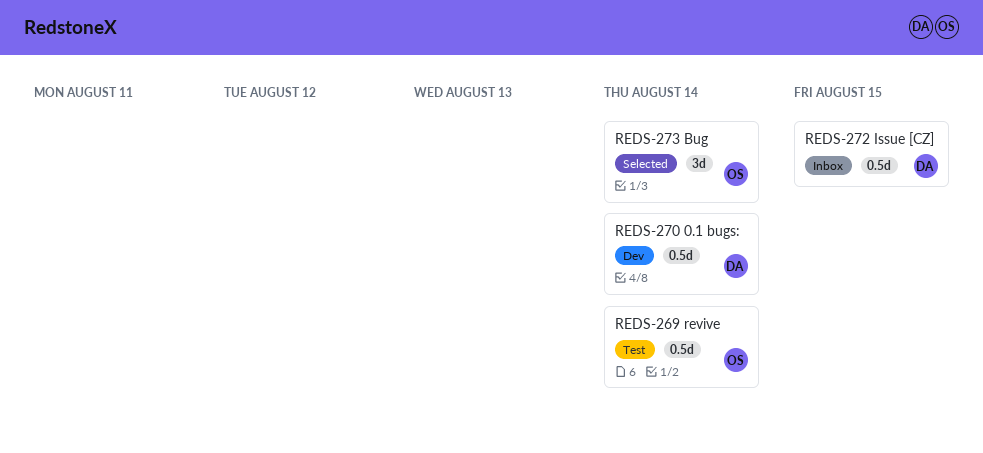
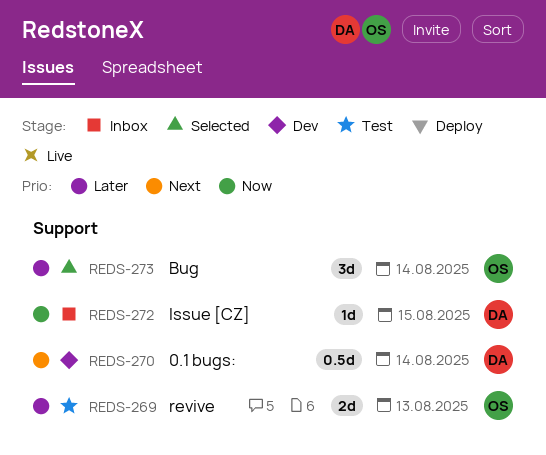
REDS-269, estimate: 0.5d -> 2d
REDS-269, due: Aug 14 -> Aug 13
REDS-272, estimate: 0.5d -> 1d

